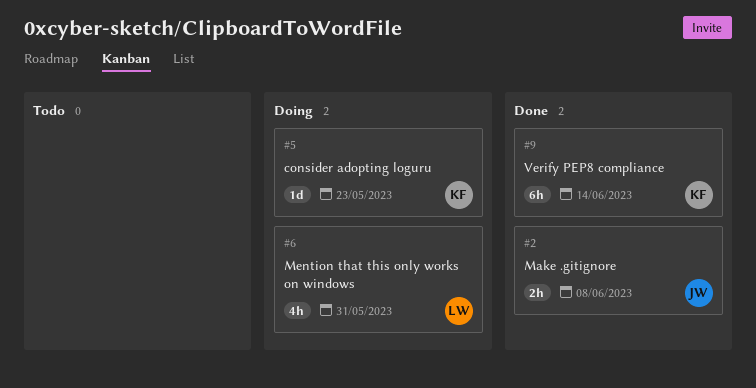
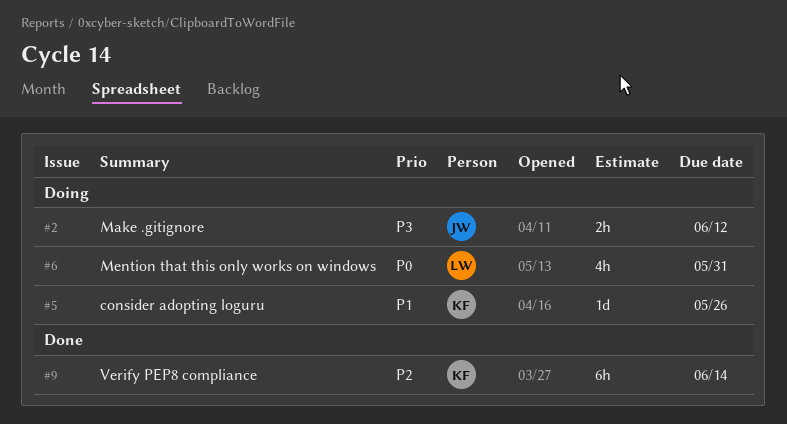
#2, status: Done -> Doing
#2, due: Jun 8 -> Jun 12
#5, due: May 23 -> May 26

